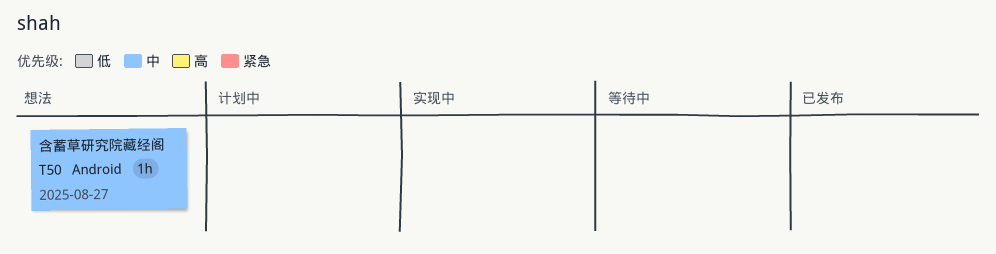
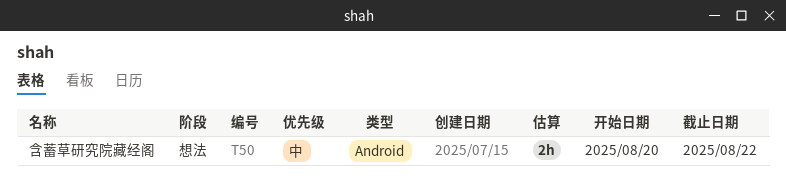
T50, estimate: 1h -> 2h
T50, due: Aug 27 -> Aug 22

